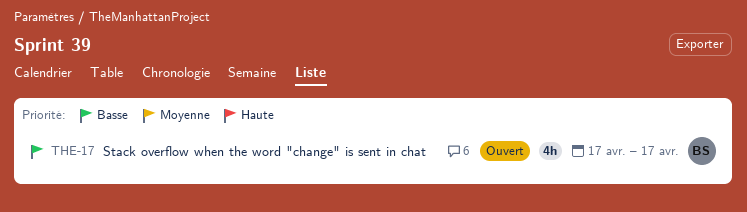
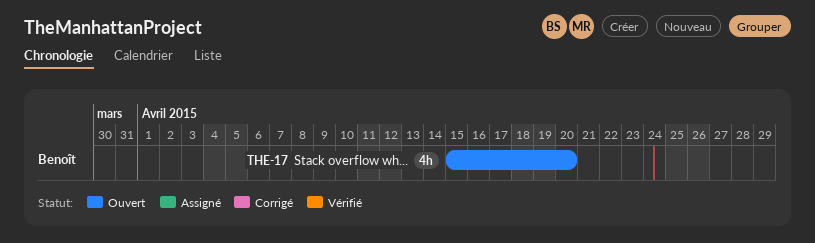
THE-17, start: Apr 17 -> Apr 15
THE-17, due: Apr 17 -> Apr 20

